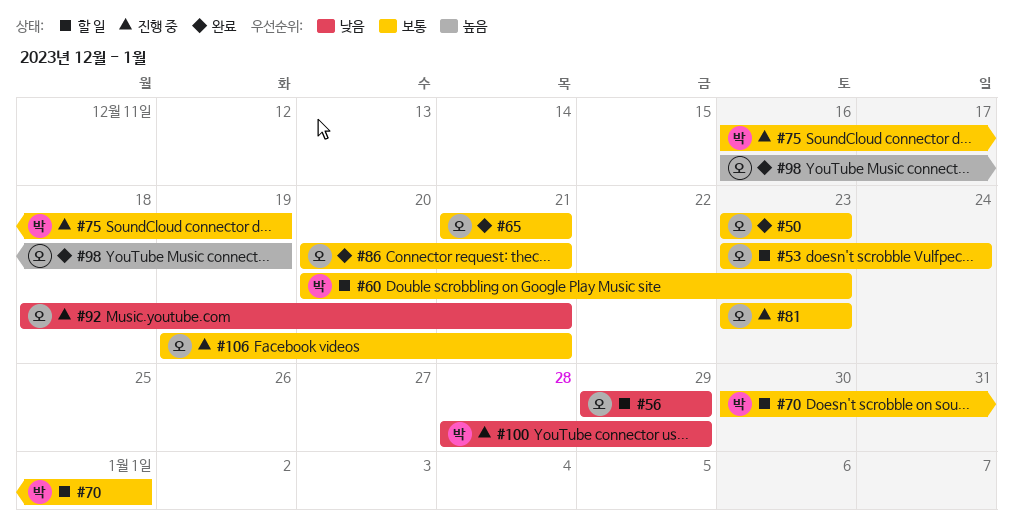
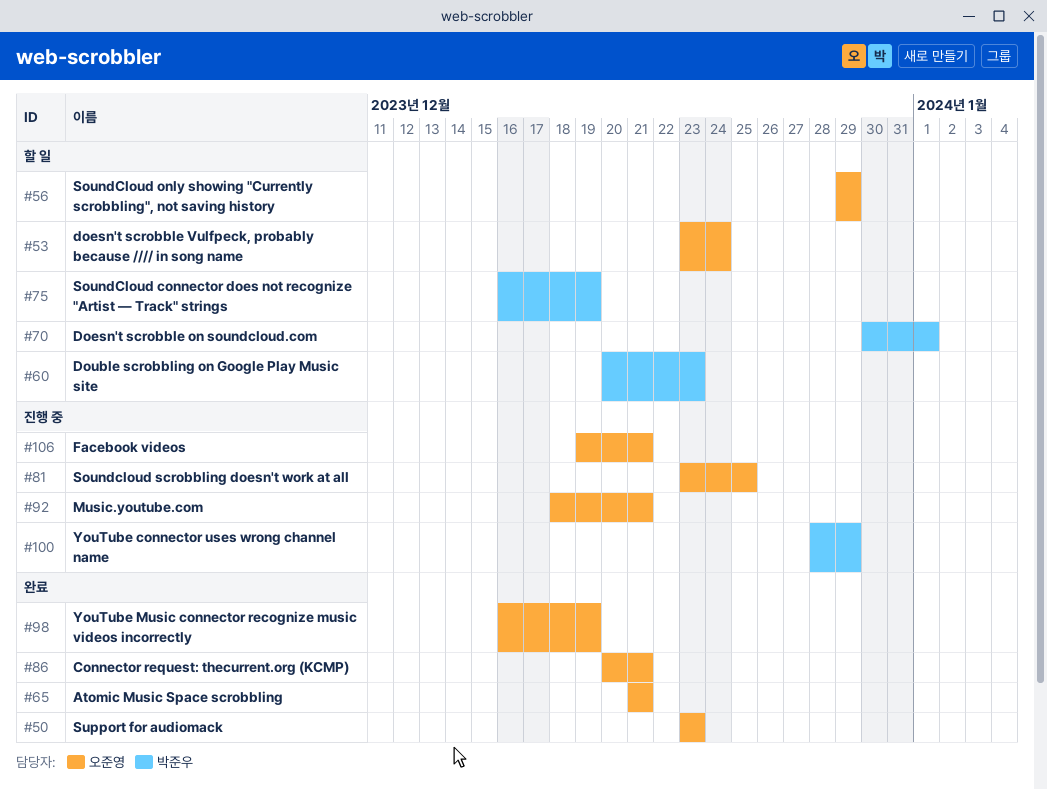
#75, status: 진행 중 -> 할 일
#81, due: Dec 23 -> Dec 25

